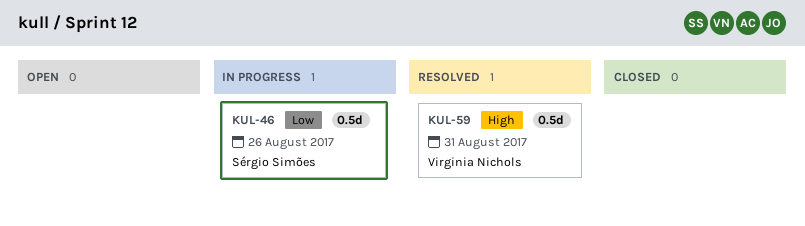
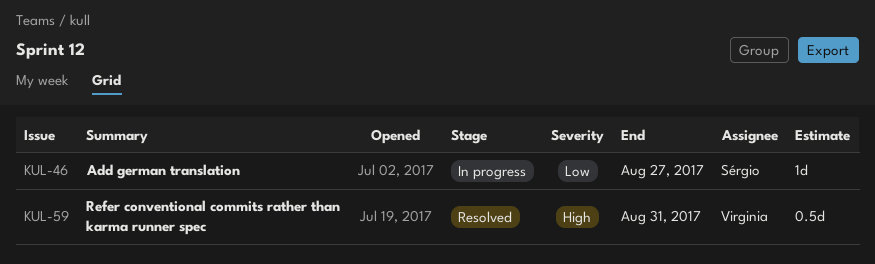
KUL-46, estimate: 0.5d -> 1d
KUL-46, due: Aug 26 -> Aug 27

